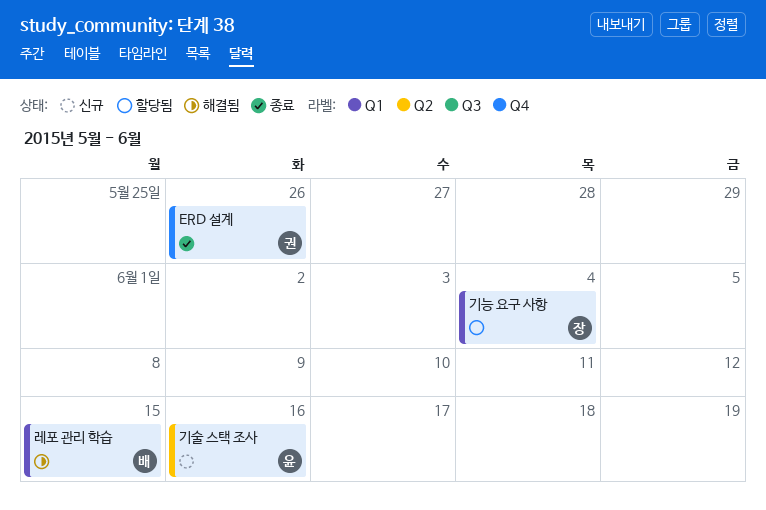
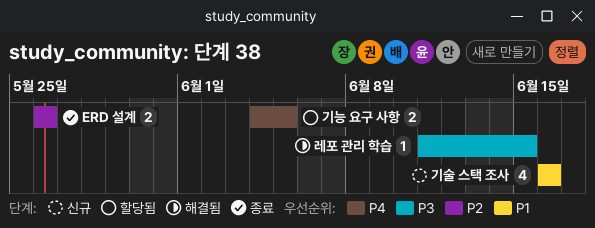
기능 요구 사항, due: Jun 4 -> Jun 5

